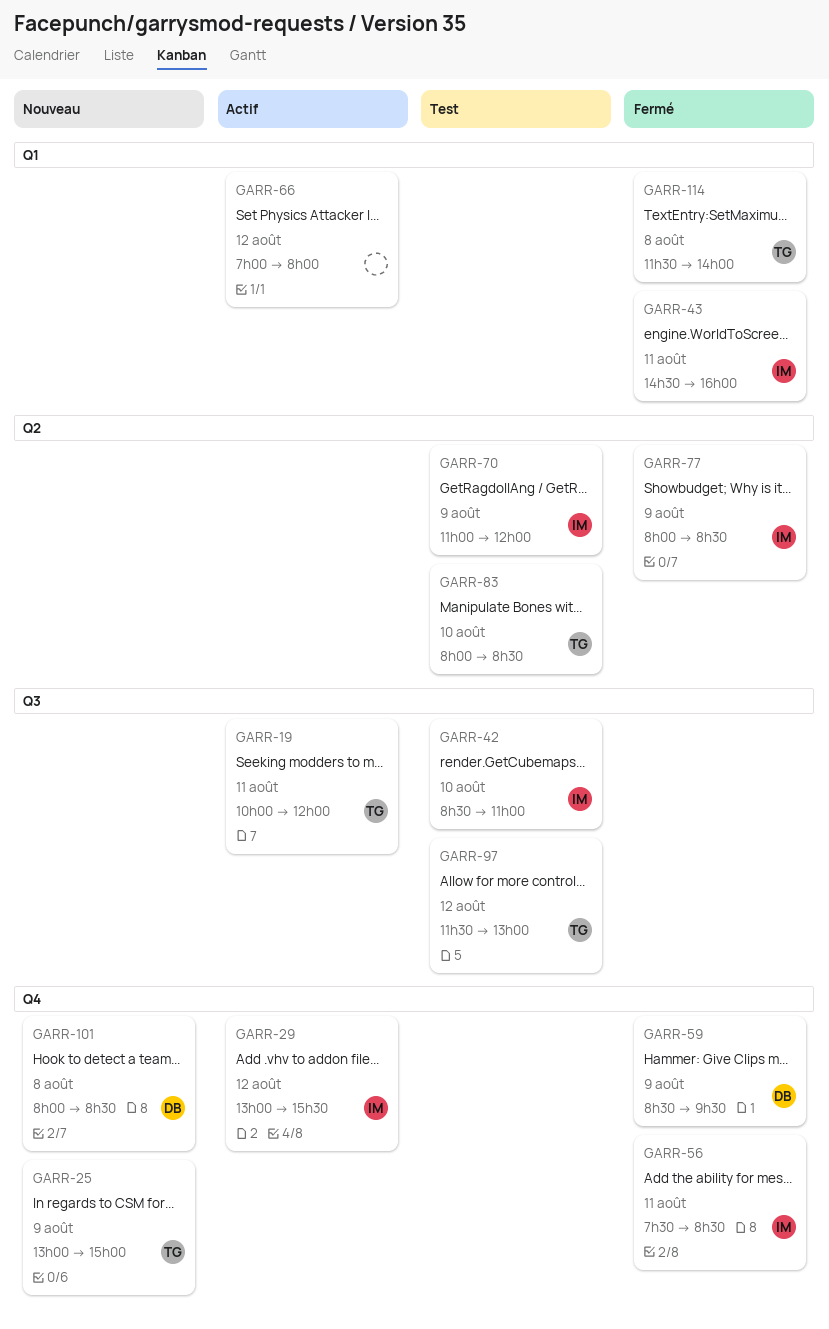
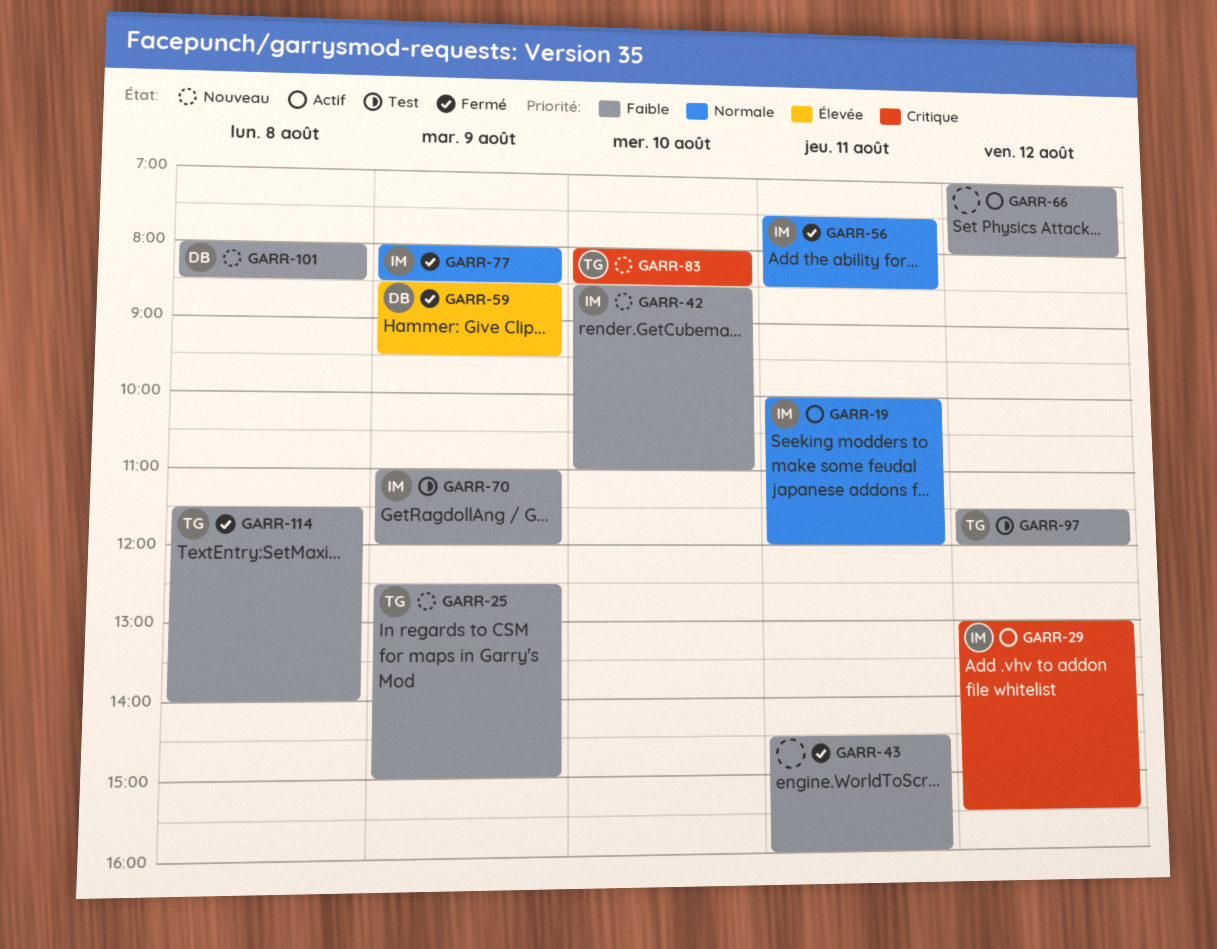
GARR-19, owner: TG -> IM
GARR-25, begins: 13:00 -> 12:30
GARR-42, status: Test -> Nouveau
GARR-43, owner: IM -> none
GARR-83, status: Test -> Nouveau
GARR-97, ends: 13:00 -> 12:00

